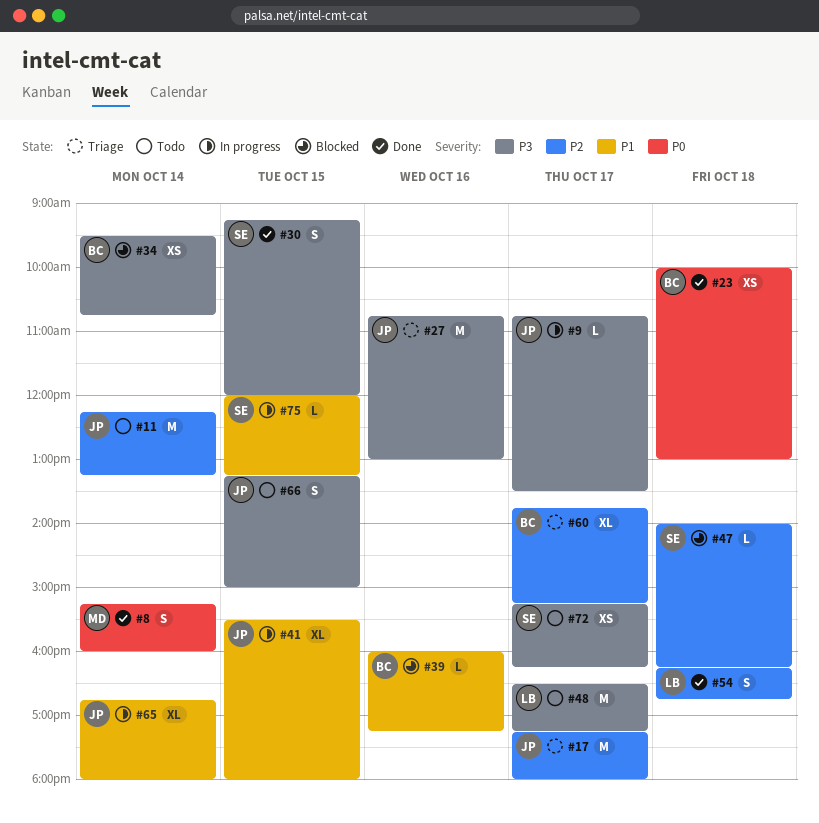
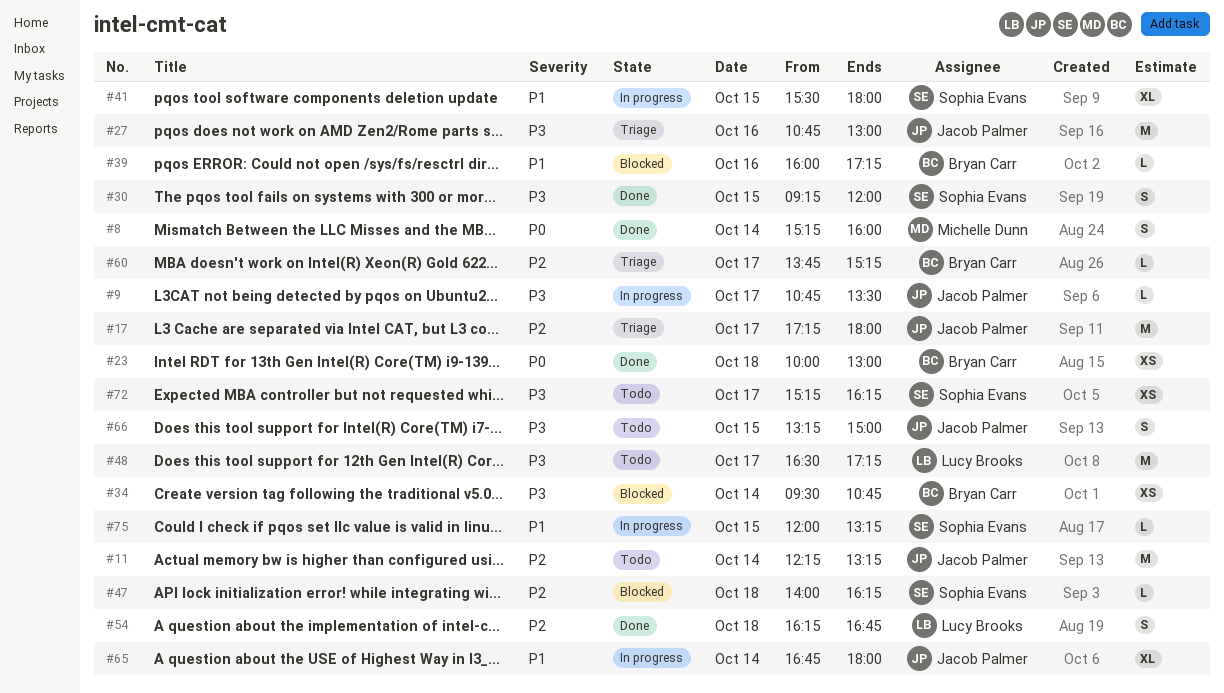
#41, owner: Jacob Palmer -> Sophia Evans
#60, estimate: XL -> L

